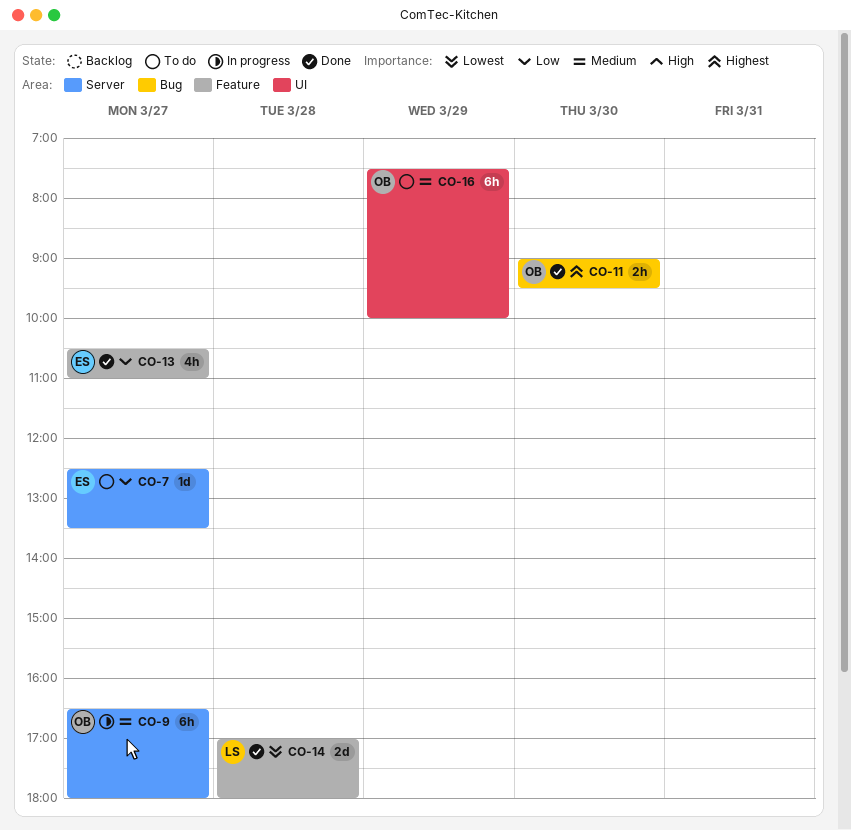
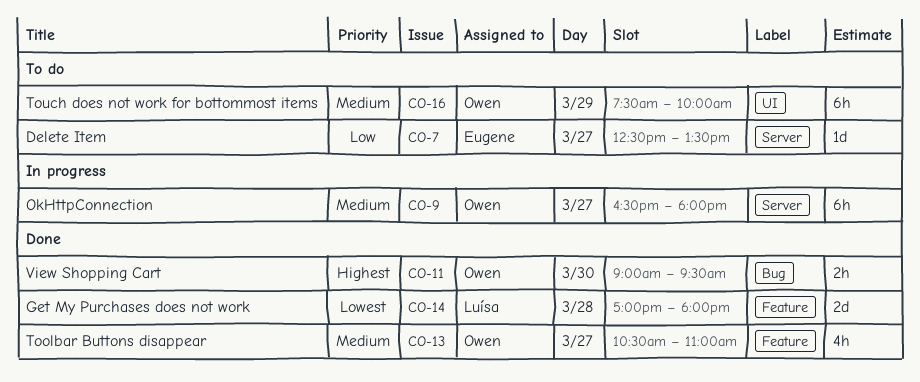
CO-13, owner: Eugene -> Owen
CO-13, priority: Low -> Medium

